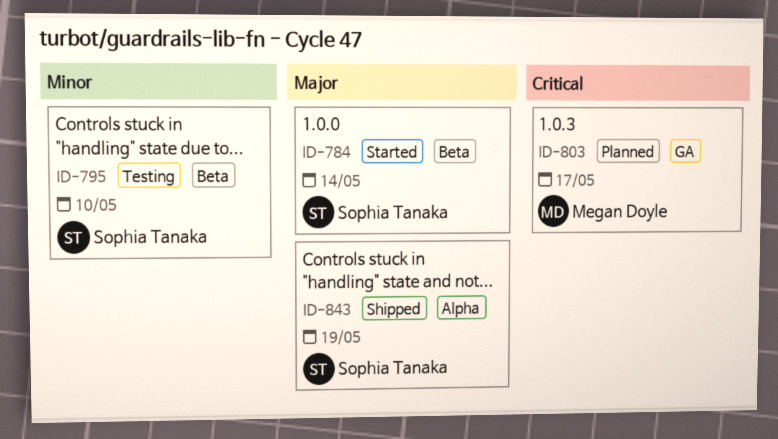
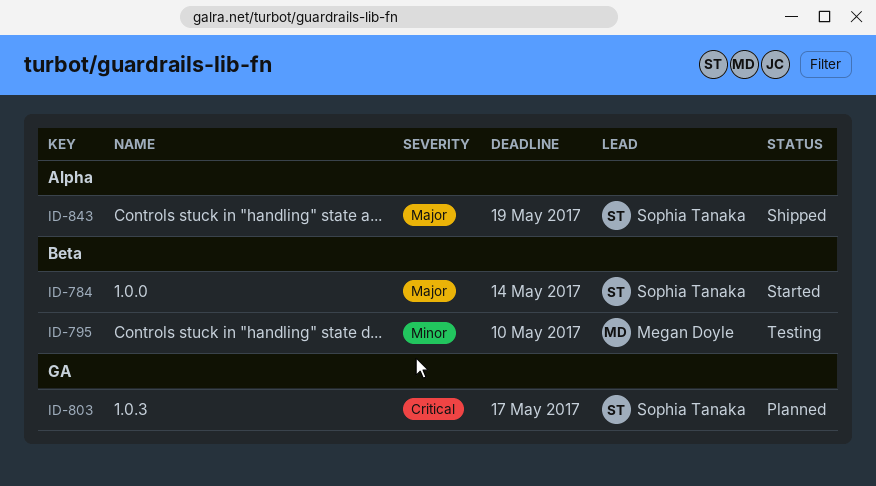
ID-795, owner: Sophia Tanaka -> Megan Doyle
ID-803, owner: Megan Doyle -> Sophia Tanaka

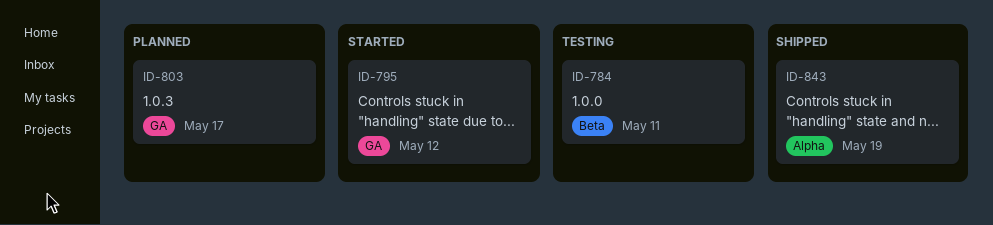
ID-784, status: Started -> Testing
ID-784, due: May 14 -> May 11
ID-795, status: Testing -> Started
ID-795, label: Beta -> GA
ID-795, due: May 10 -> May 12

